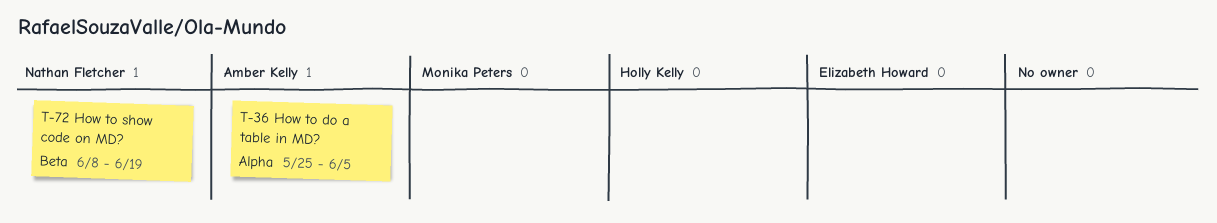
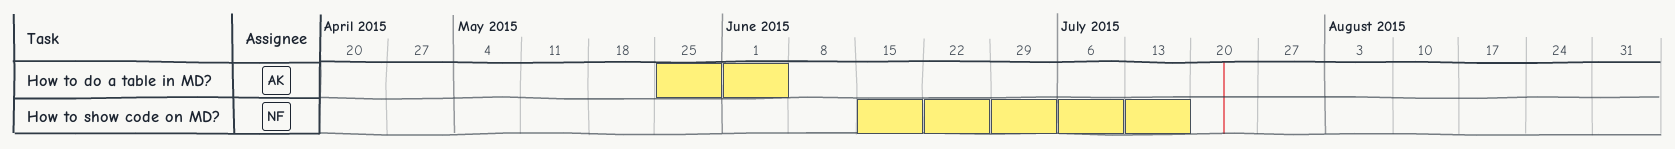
How to show code on MD?, start: Jun 8 -> Jun 15
How to show code on MD?, due: Jun 19 -> Jul 17

